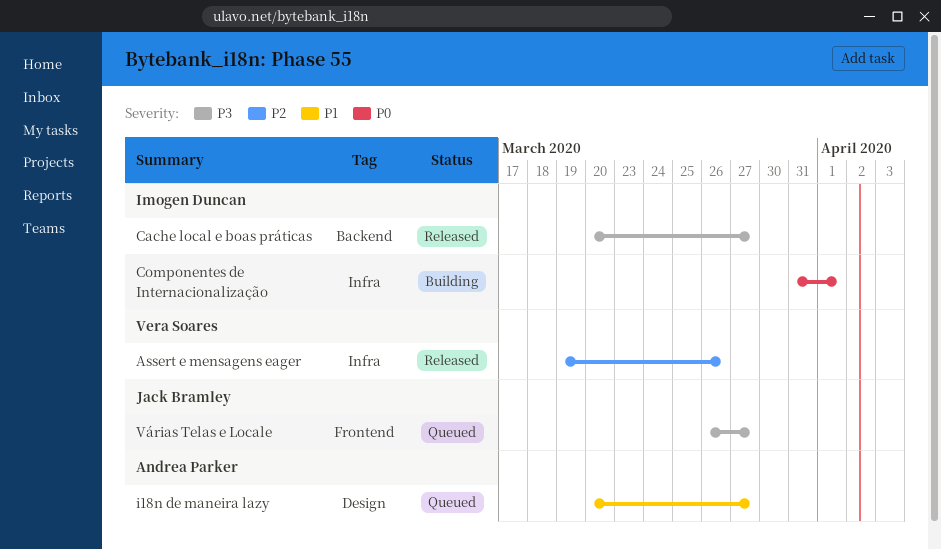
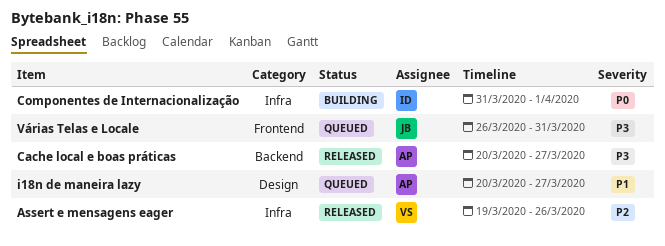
Cache local e boas práticas, owner: Imogen Duncan -> Andrea Parker
Várias Telas e Locale, due: Mar 27 -> Mar 31

